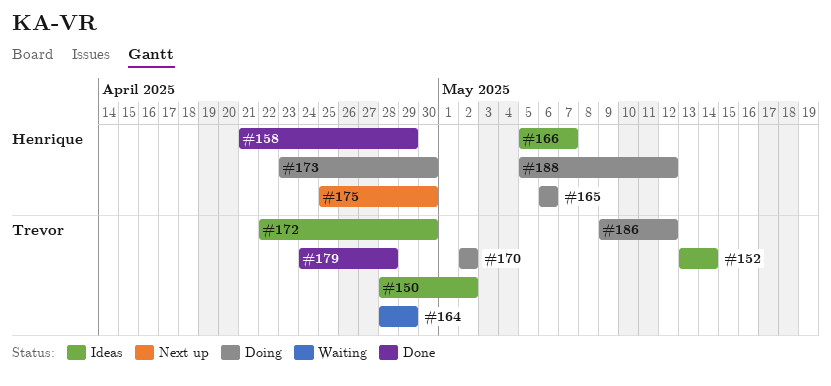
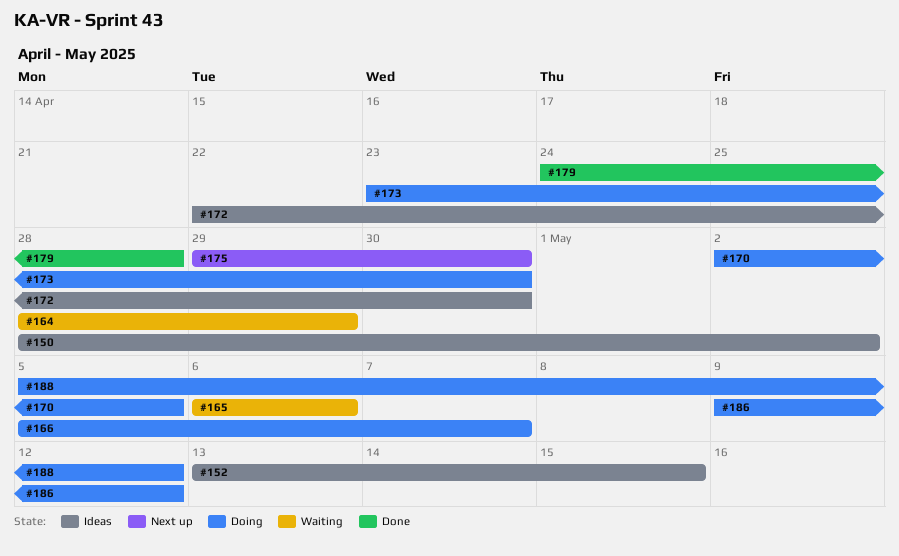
#152, due: May 14 -> May 15
#158: present -> none
#165, status: Doing -> Waiting
#166, status: Ideas -> Doing
#170, due: May 2 -> May 5
#175, start: Apr 25 -> Apr 29

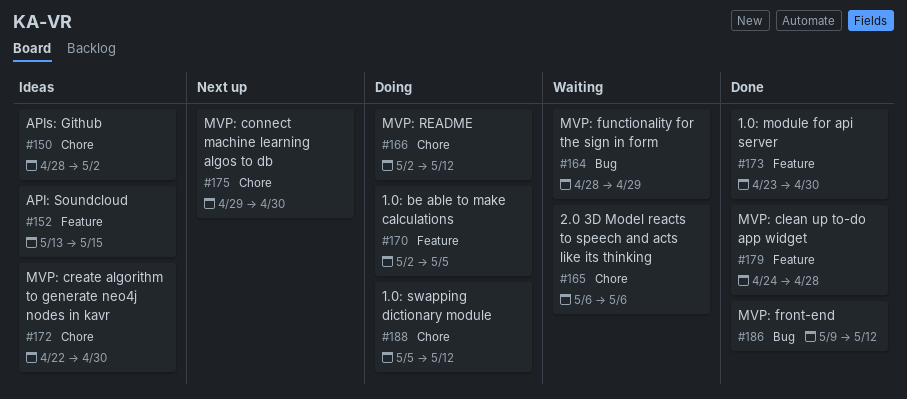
#166, start: May 5 -> May 2
#166, due: May 7 -> May 12
#173, status: Doing -> Done
#186, status: Doing -> Done

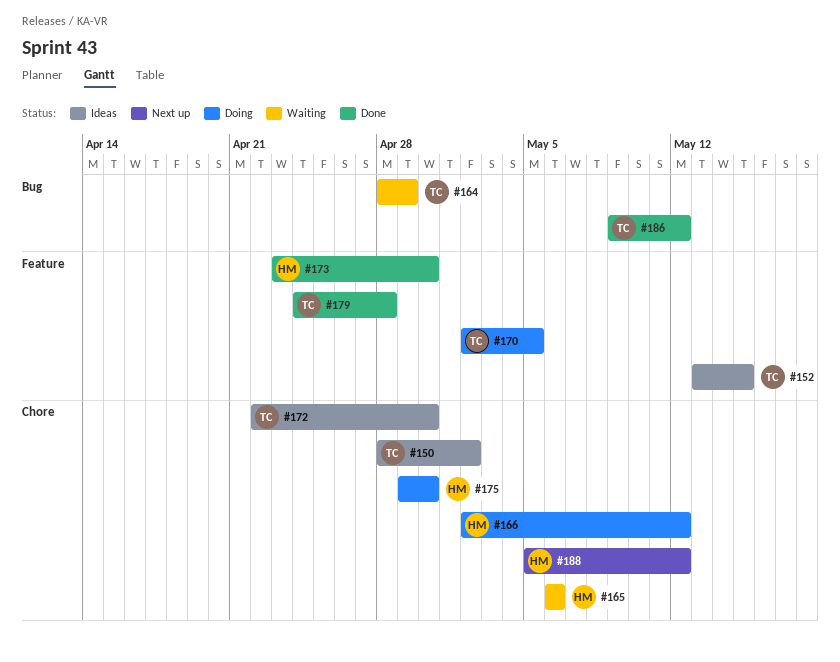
#175, status: Next up -> Doing
#188, status: Doing -> Next up

